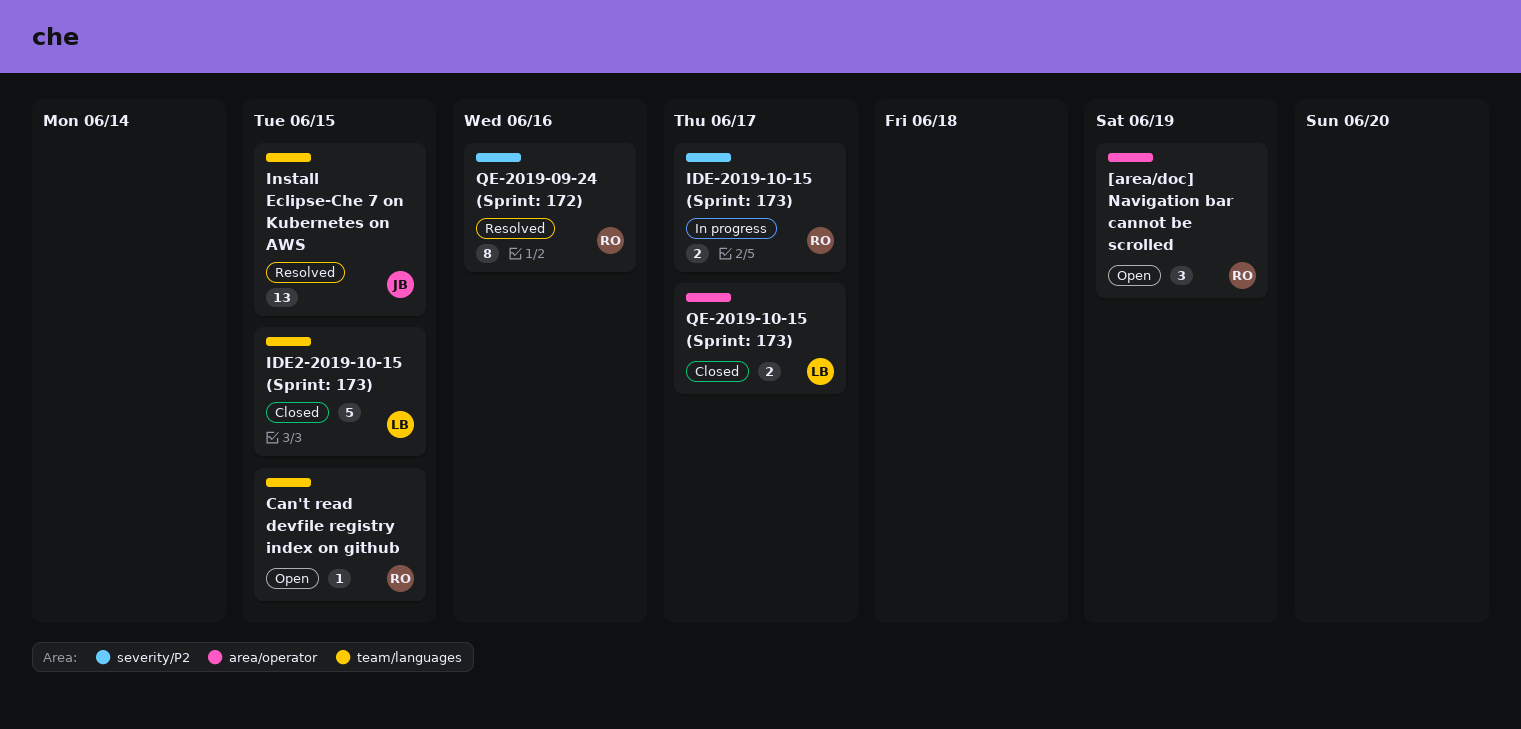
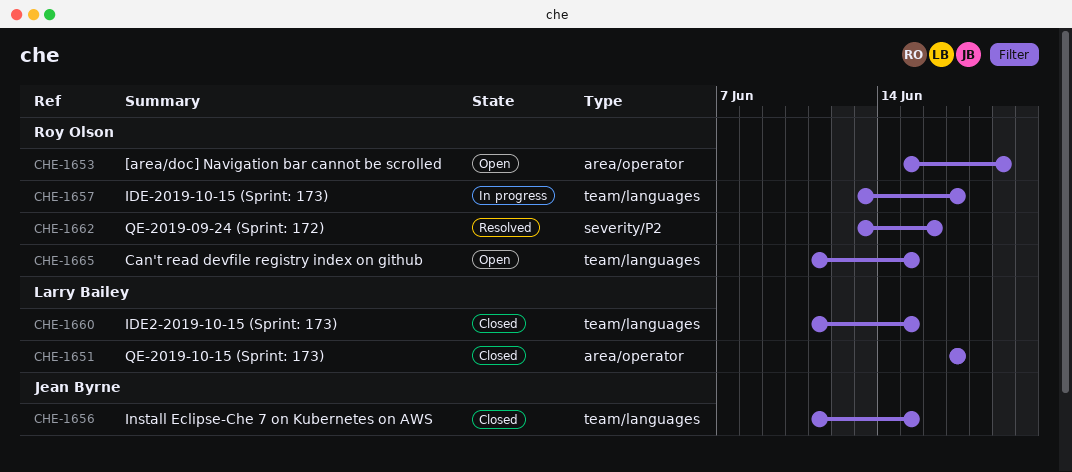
IDE-2019-10-15 (Sprint: 173), label: severity/P2 -> team/languages
Install Eclipse-Che 7 on Kubernetes on AWS, status: Resolved -> Closed

